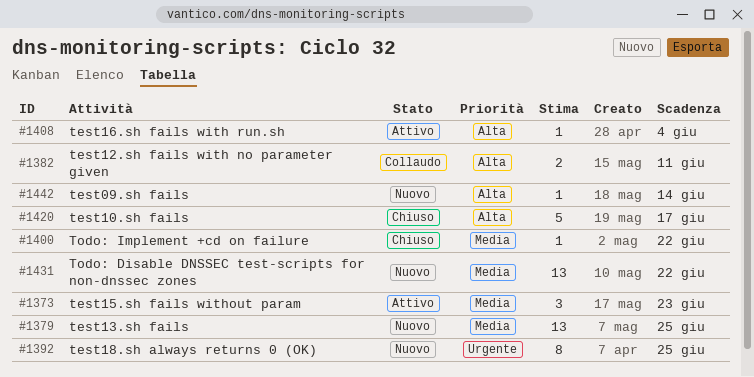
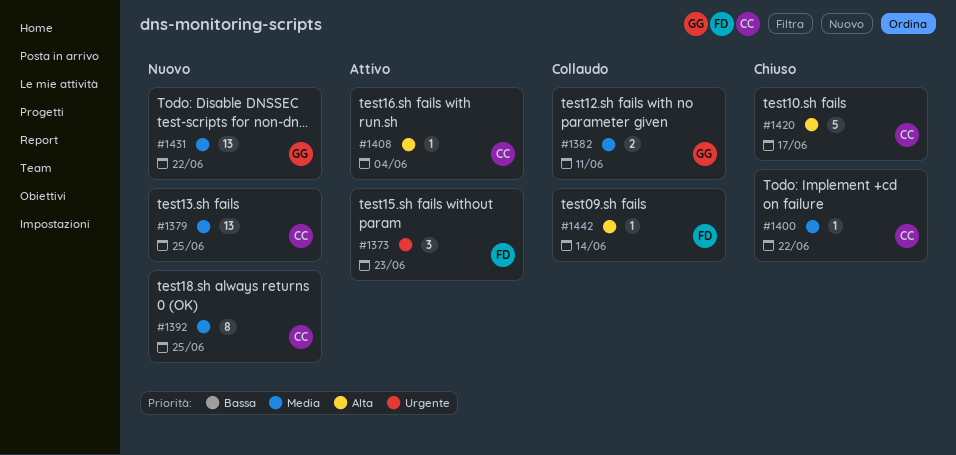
#1373, priority: Media -> Urgente
#1382, priority: Alta -> Media
#1392, priority: Urgente -> Media
#1442, status: Nuovo -> Collaudo

